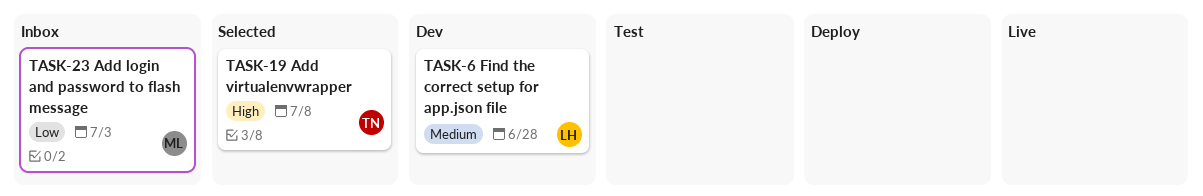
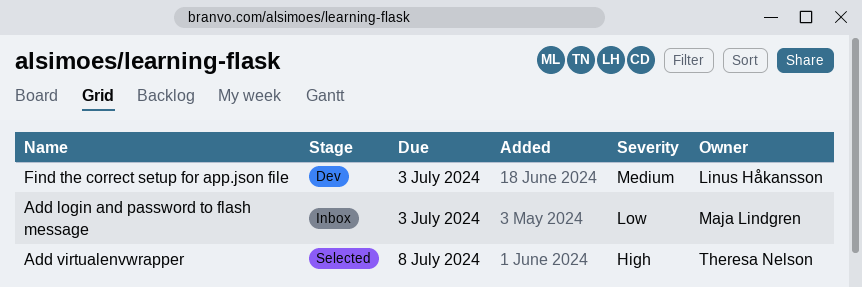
Find the correct setup for app.json file, due: Jun 28 -> Jul 3

